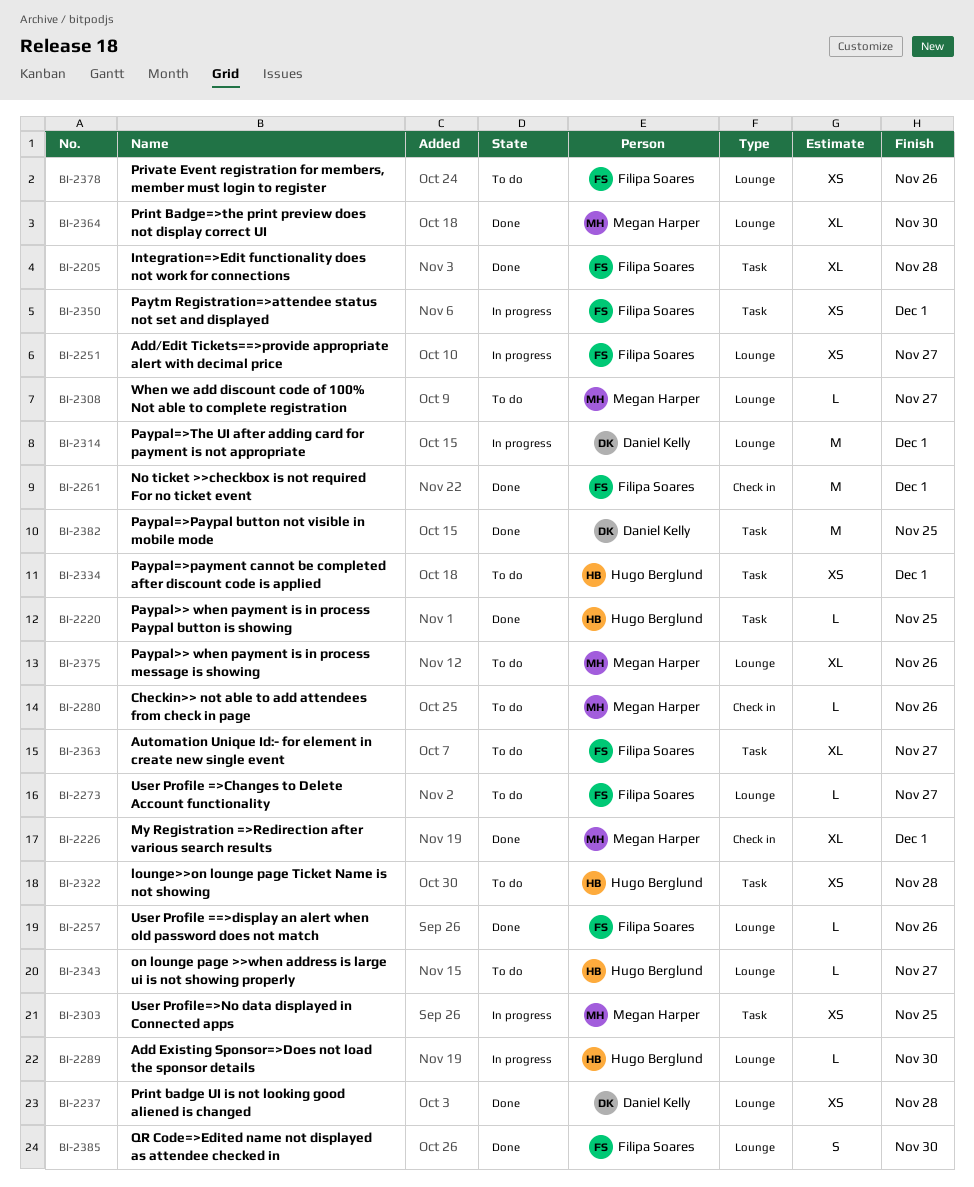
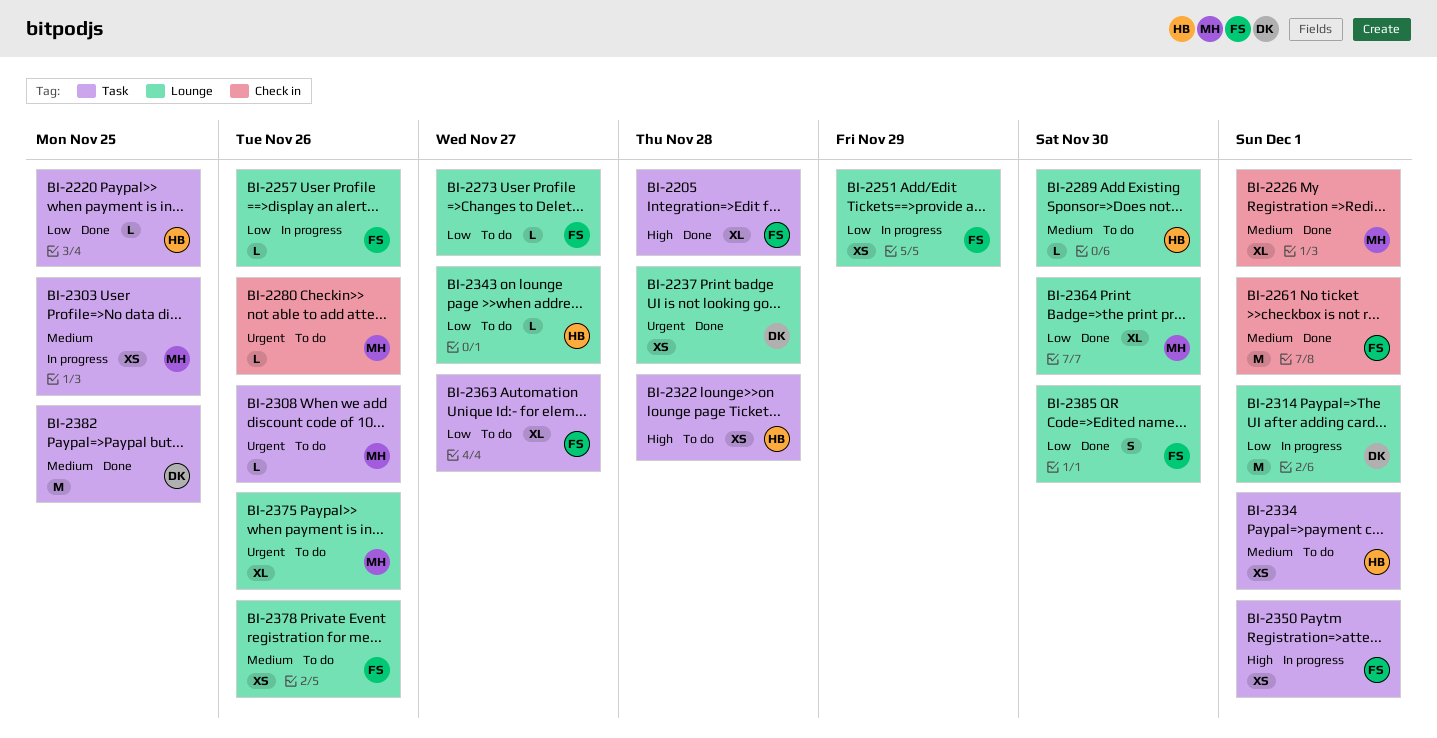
BI-2251, due: Nov 27 -> Nov 29
BI-2257, status: Done -> In progress
BI-2289, status: In progress -> To do
BI-2308, label: Lounge -> Task
BI-2308, due: Nov 27 -> Nov 26

